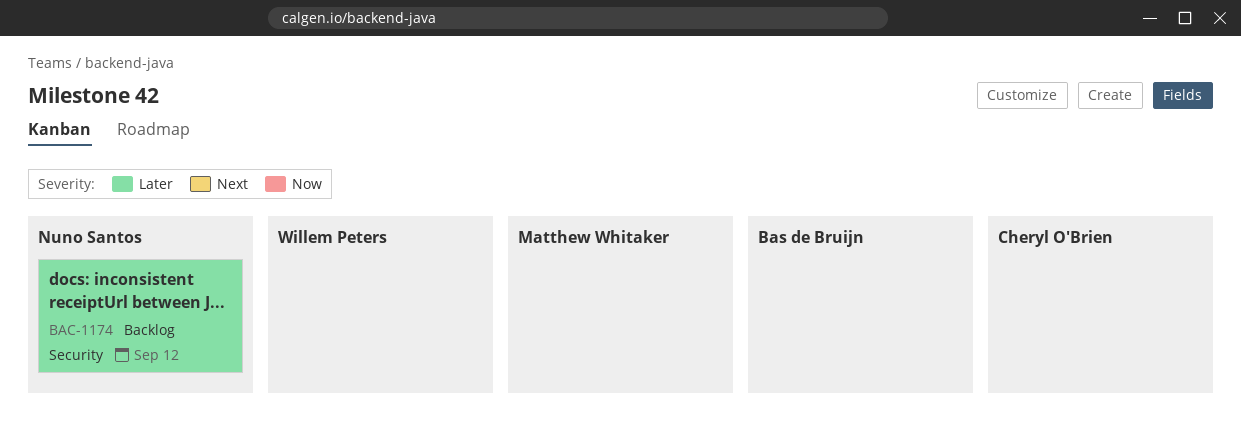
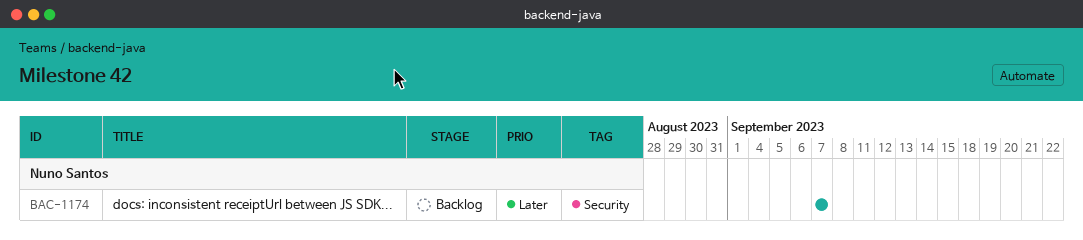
BAC-1174, due: Sep 12 -> Sep 7

